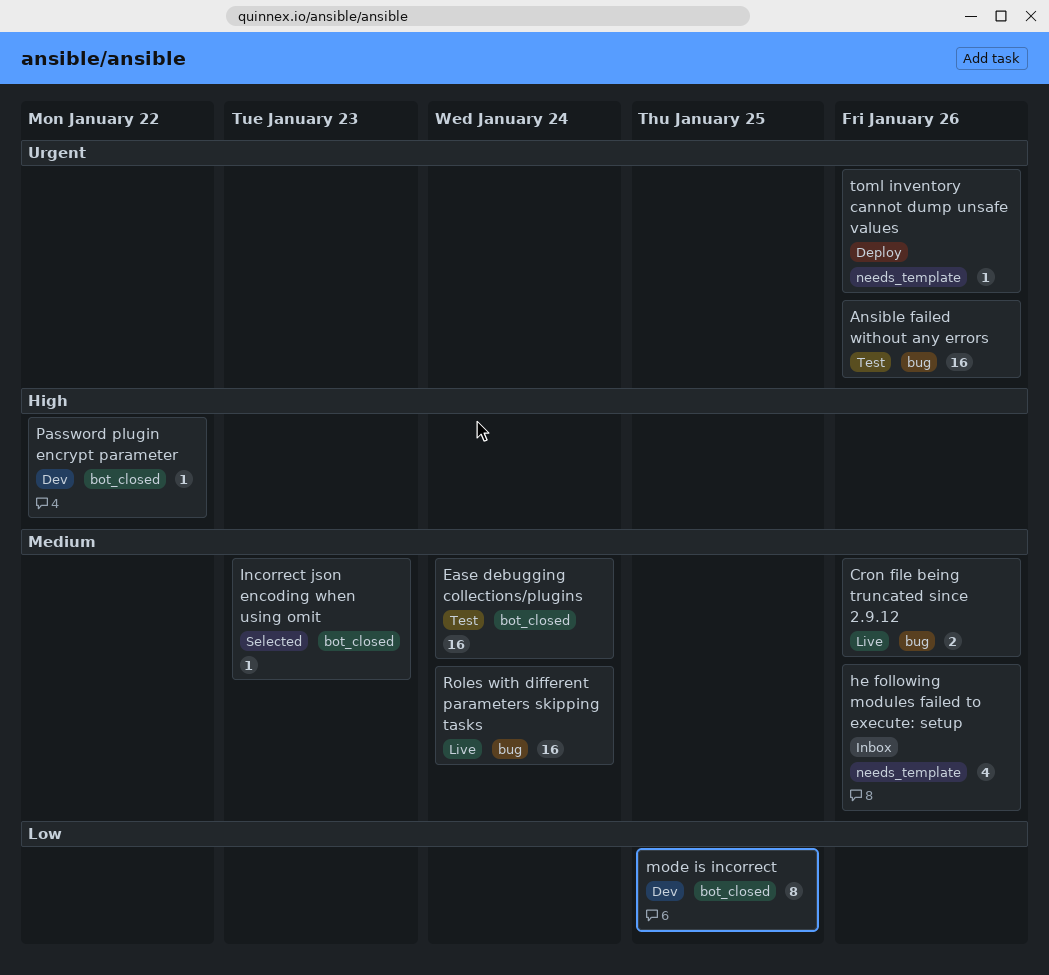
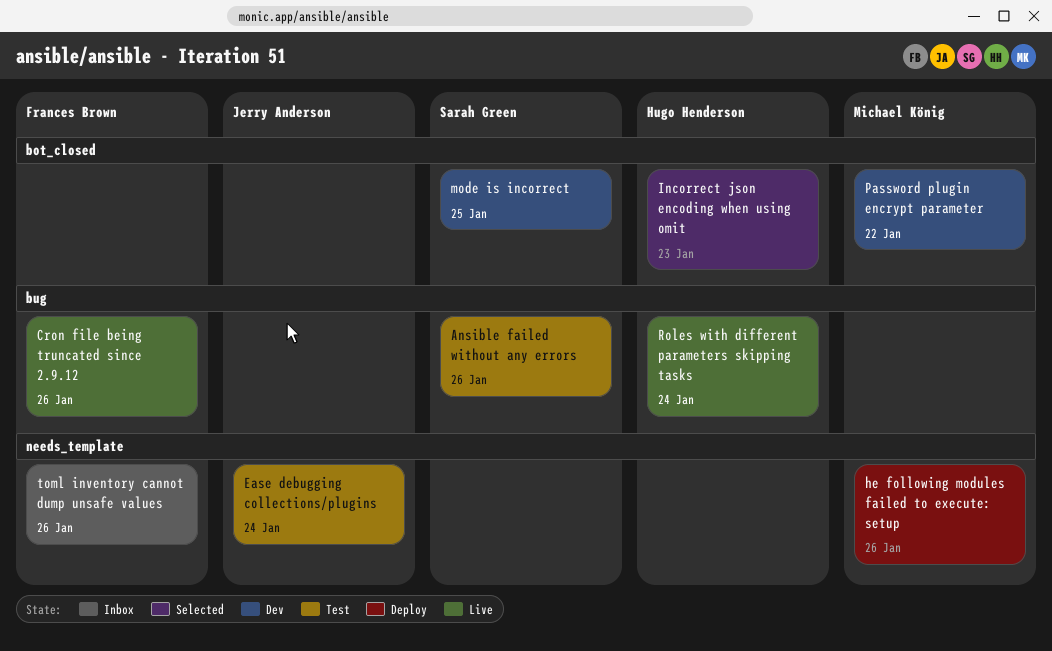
Ease debugging collections/plugins, label: bot_closed -> needs_template
he following modules failed to execute: setup, status: Inbox -> Deploy
toml inventory cannot dump unsafe values, status: Deploy -> Inbox

